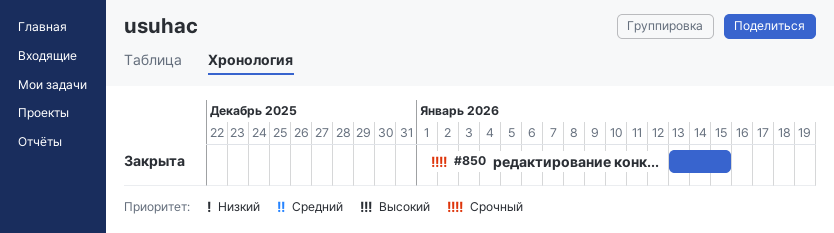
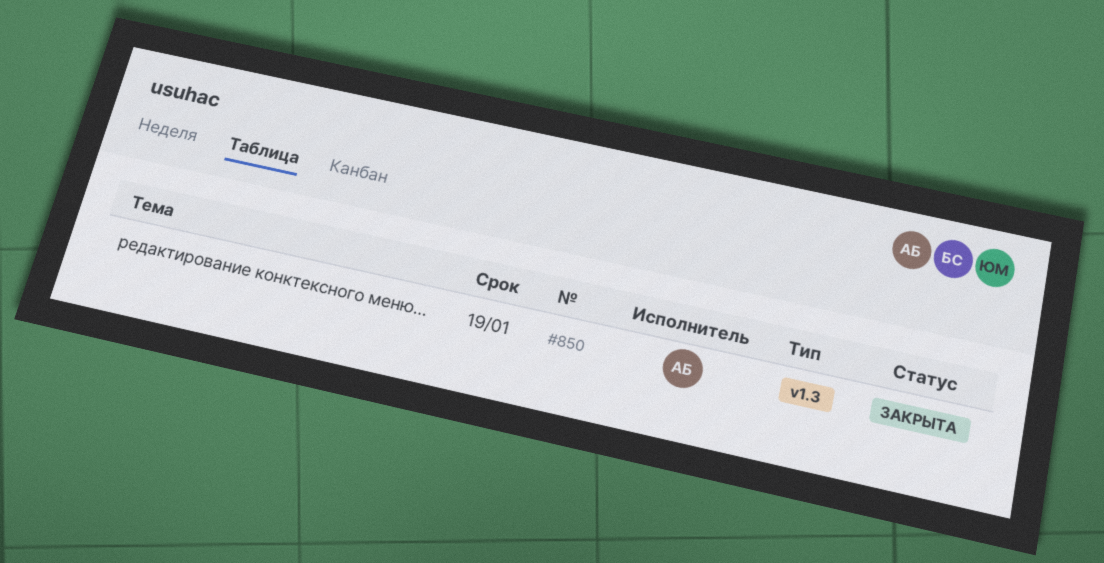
#850, due: Jan 15 -> Jan 19

